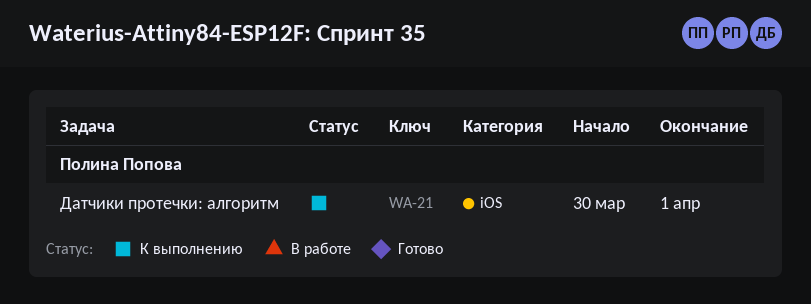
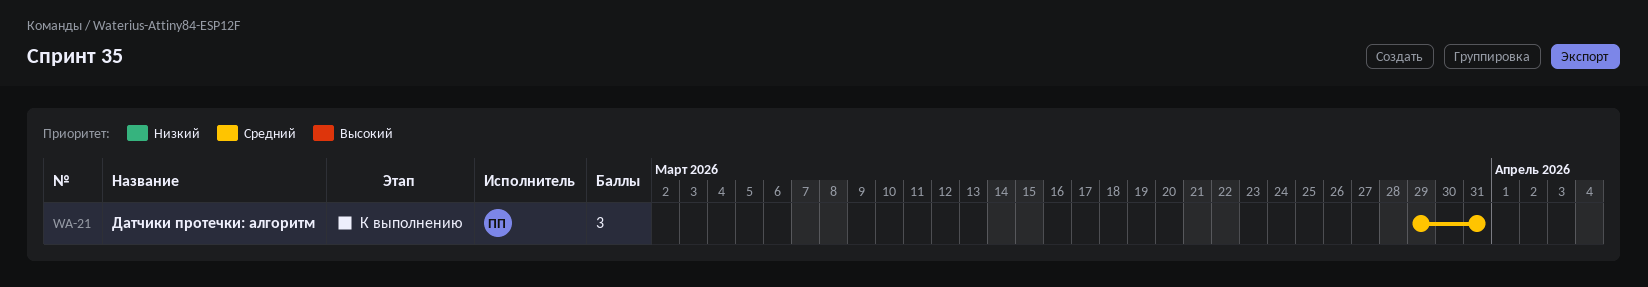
WA-21, start: Mar 30 -> Mar 29
WA-21, due: Apr 1 -> Mar 31

